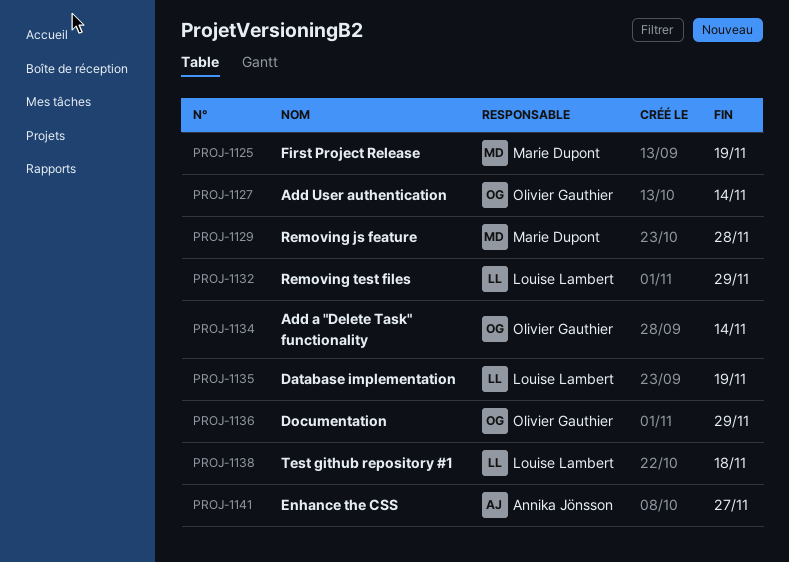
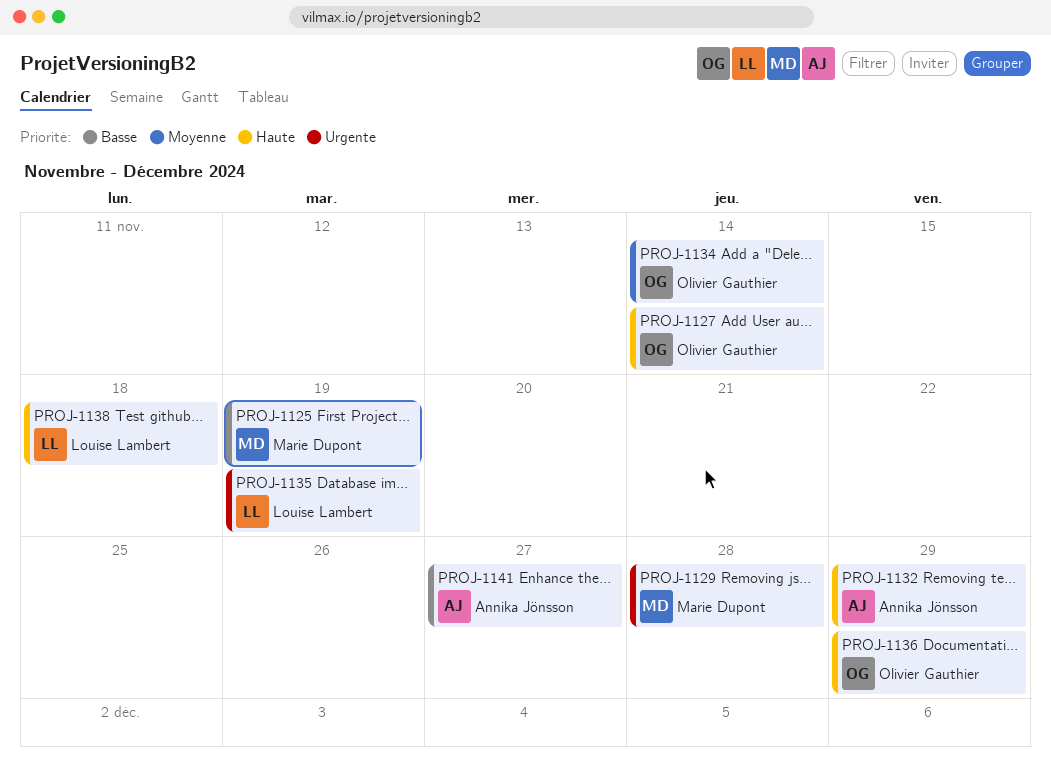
PROJ-1132, owner: Louise Lambert -> Annika Jönsson

